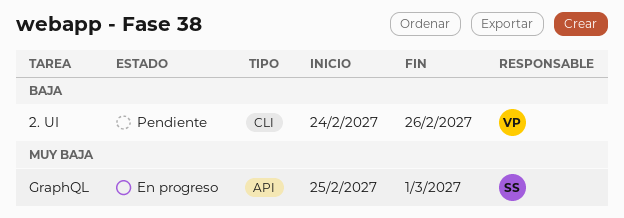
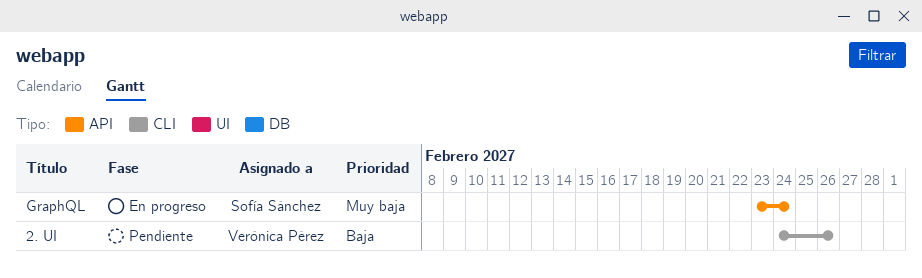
GraphQL, start: Feb 25 -> Feb 23
GraphQL, due: Mar 1 -> Feb 24

